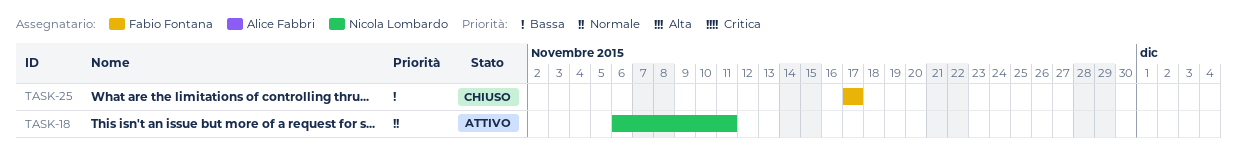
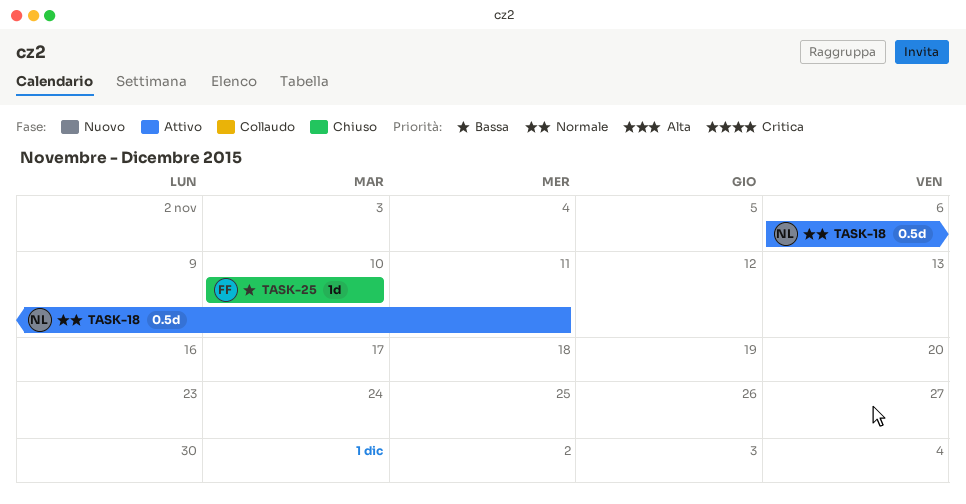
TASK-25, start: Nov 17 -> Nov 10
TASK-25, due: Nov 17 -> Nov 10

